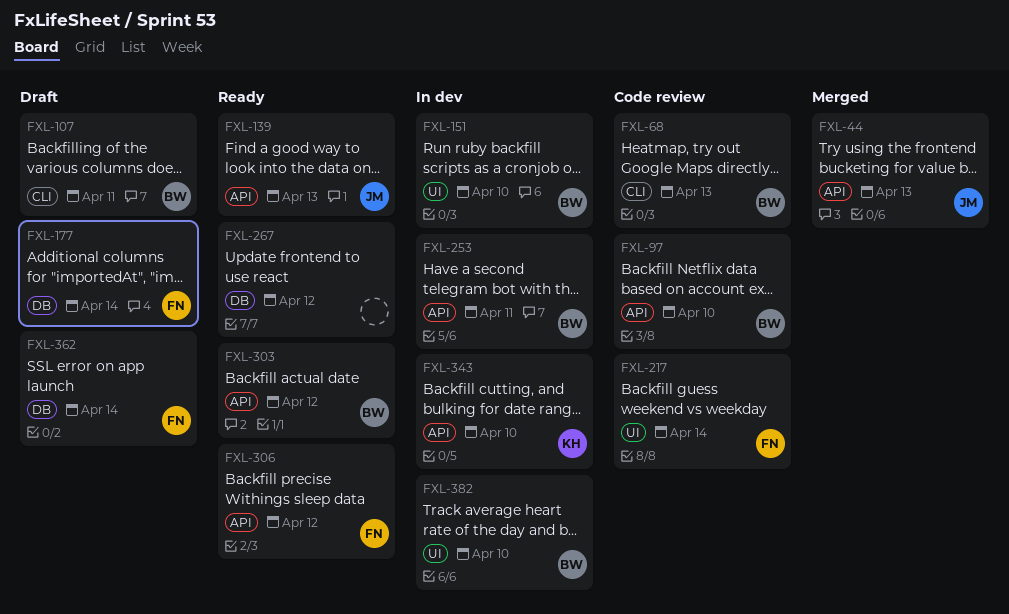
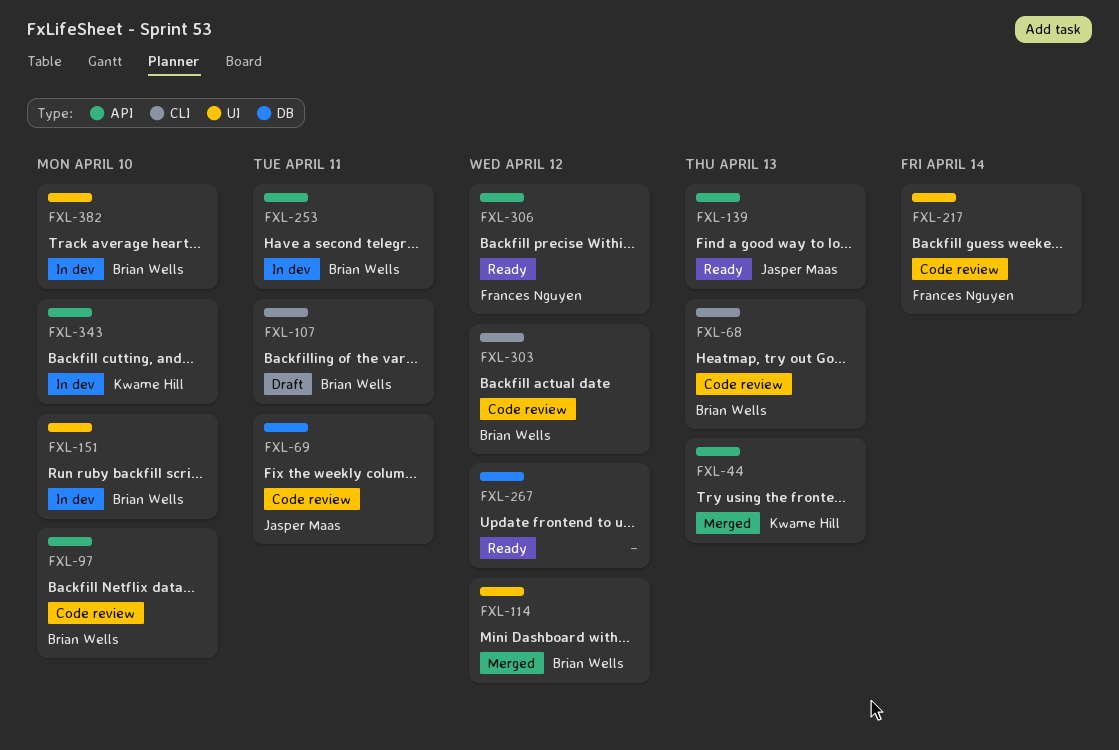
FXL-44, owner: Jasper Maas -> Kwame Hill
FXL-69: none -> present
FXL-114: none -> present
FXL-177: present -> none
FXL-303, status: Ready -> Code review
FXL-303, label: API -> CLI
FXL-362: present -> none

